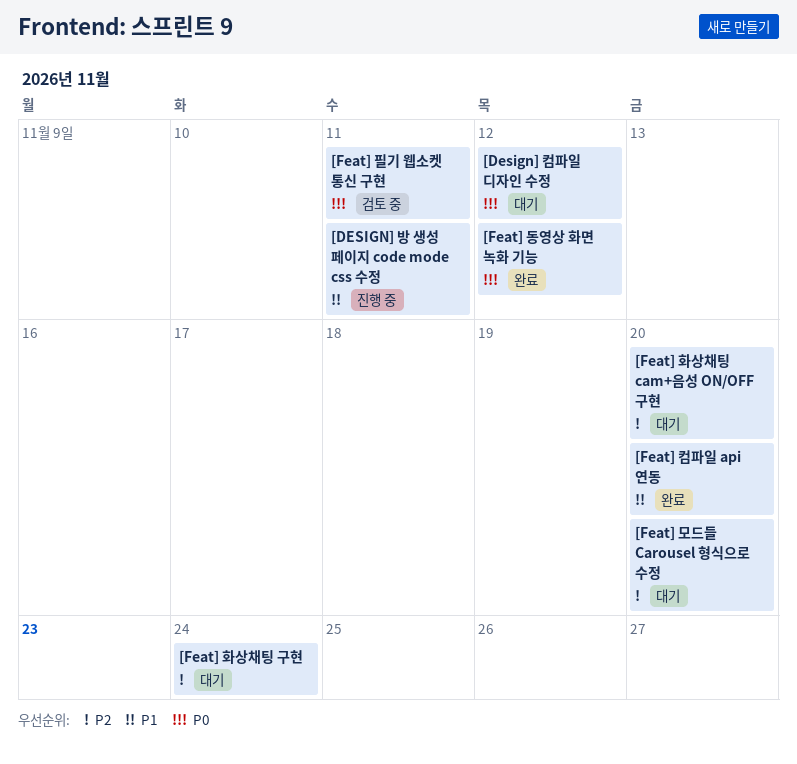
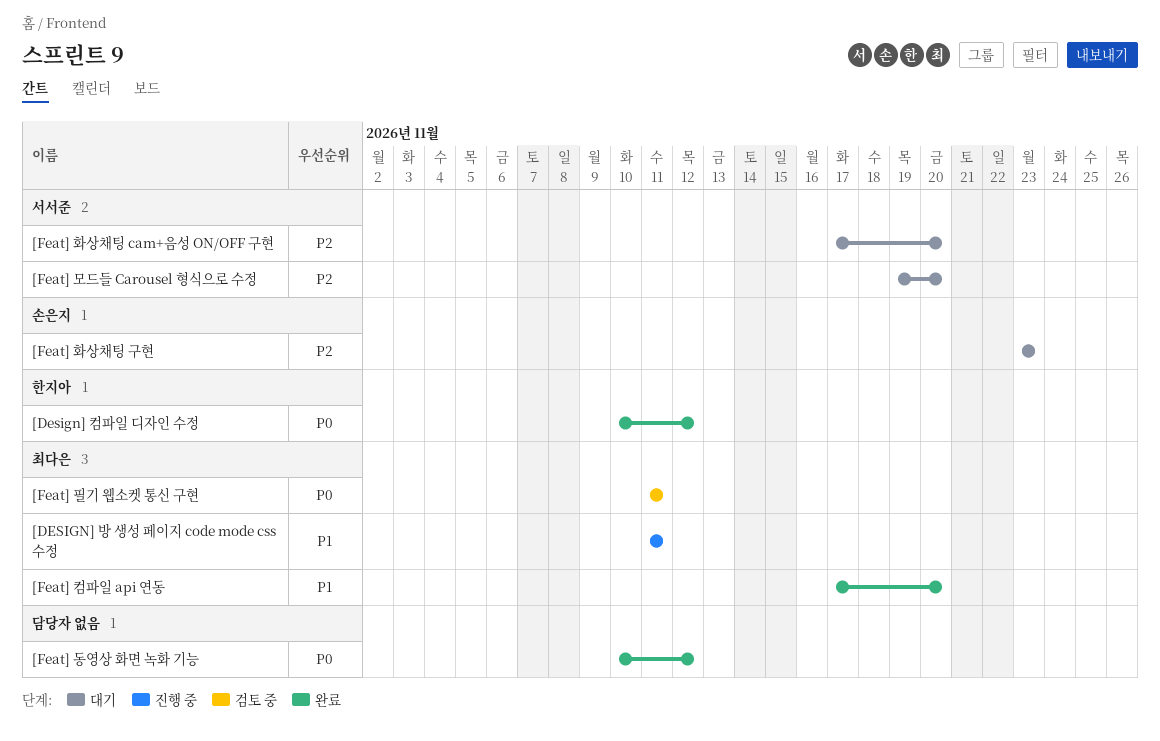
[Design] 컴파일 디자인 수정, status: 대기 -> 완료
[Feat] 화상채팅 구현, due: Nov 24 -> Nov 23

